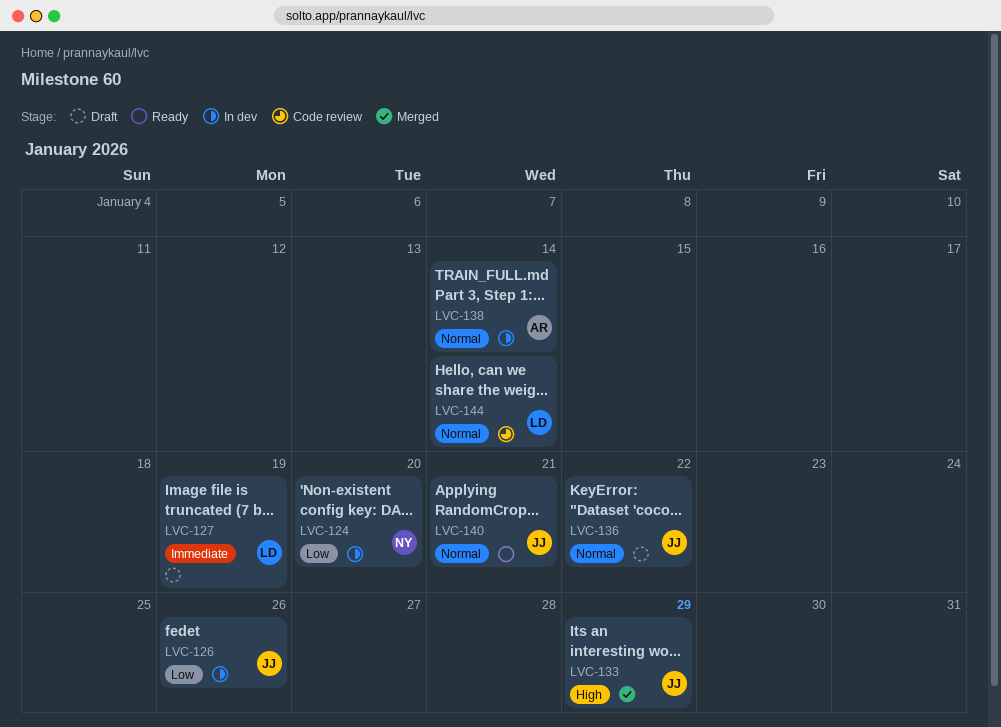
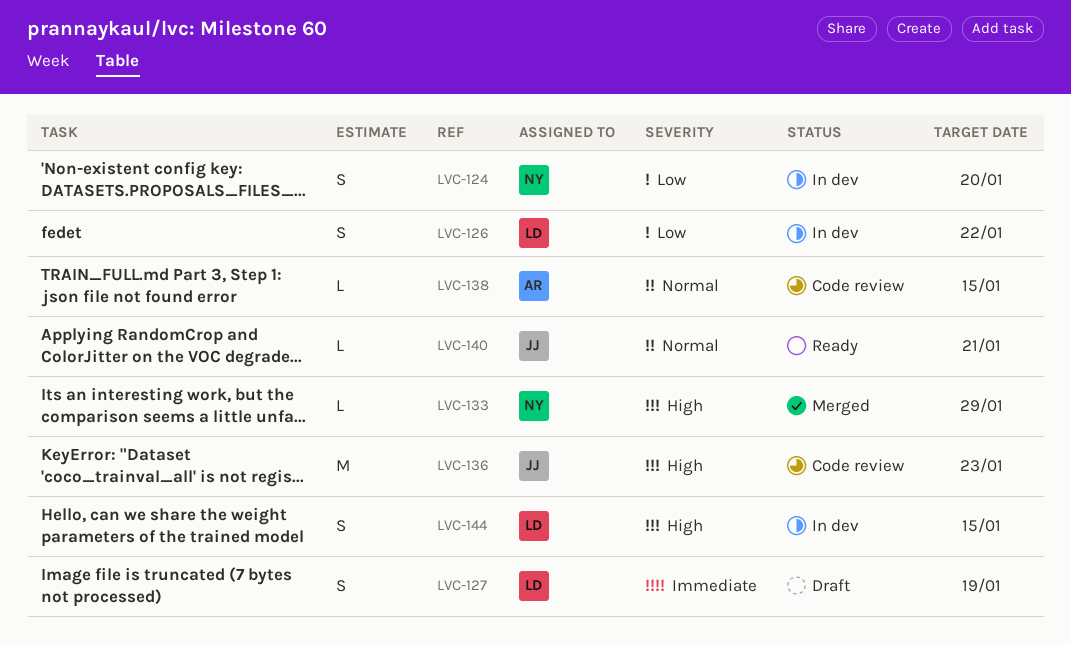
LVC-126, owner: JJ -> LD
LVC-126, due: Jan 26 -> Jan 22
LVC-133, owner: JJ -> NY
LVC-136, status: Draft -> Code review
LVC-136, priority: Normal -> High
LVC-136, due: Jan 22 -> Jan 23
LVC-138, status: In dev -> Code review
LVC-138, due: Jan 14 -> Jan 15
LVC-144, status: Code review -> In dev
LVC-144, priority: Normal -> High
LVC-144, due: Jan 14 -> Jan 15

